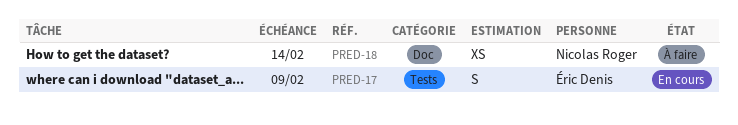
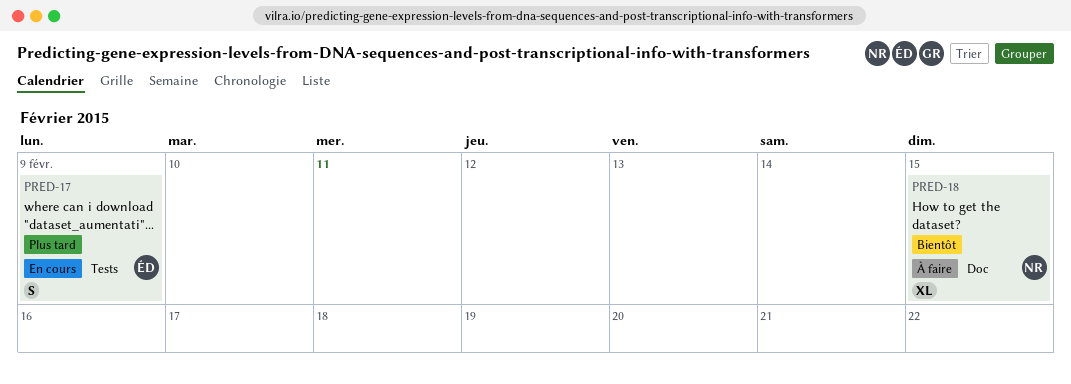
PRED-18, estimate: XS -> XL
PRED-18, due: Feb 14 -> Feb 15

